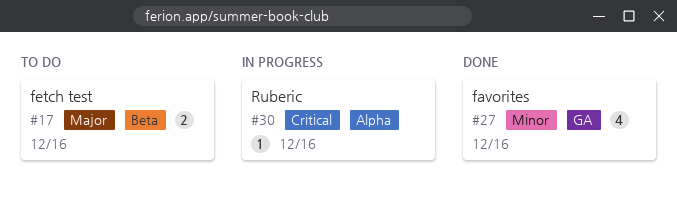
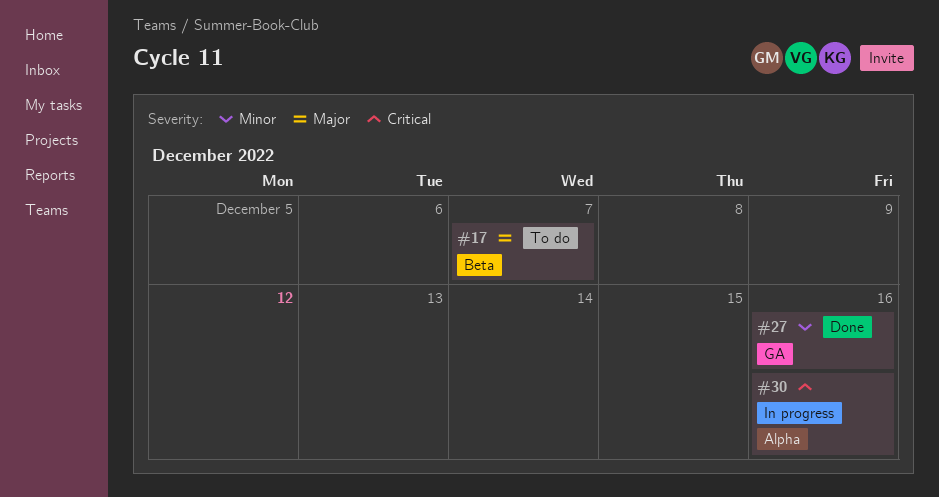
#17, due: Dec 16 -> Dec 7

